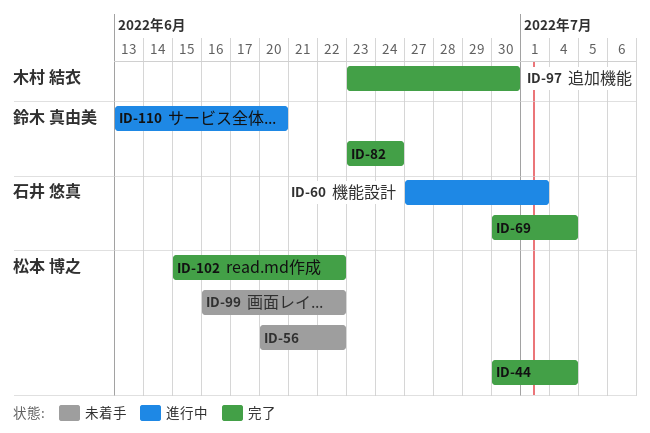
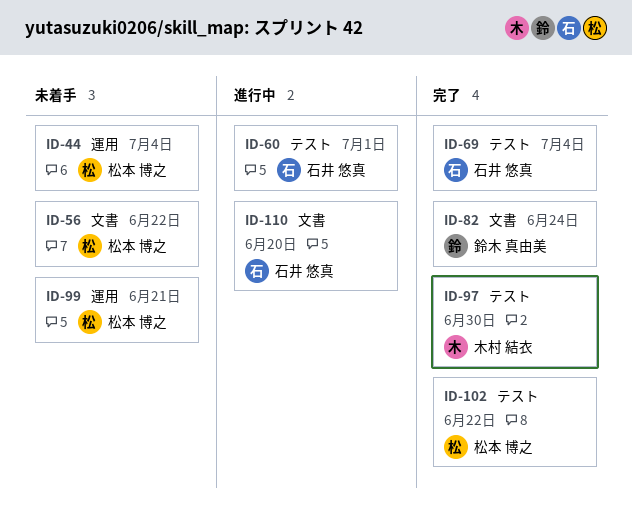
ID-44, status: 完了 -> 未着手
ID-99, due: Jun 22 -> Jun 21
ID-110, owner: 鈴木 真由美 -> 石井 悠真

